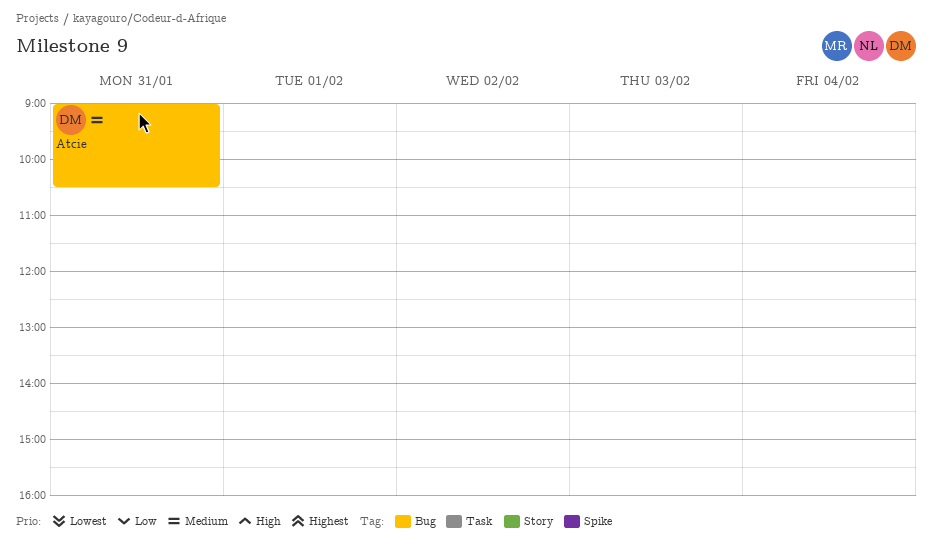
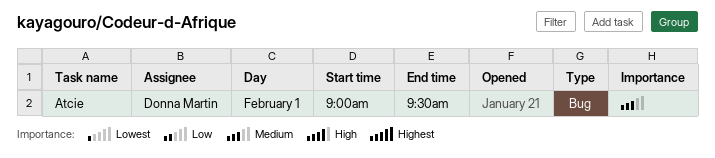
Atcie, day: Jan 31 -> Feb 1
Atcie, ends: 10:30 -> 09:30

